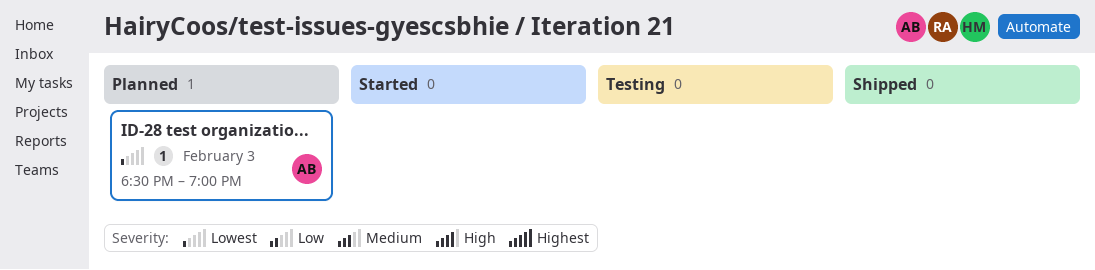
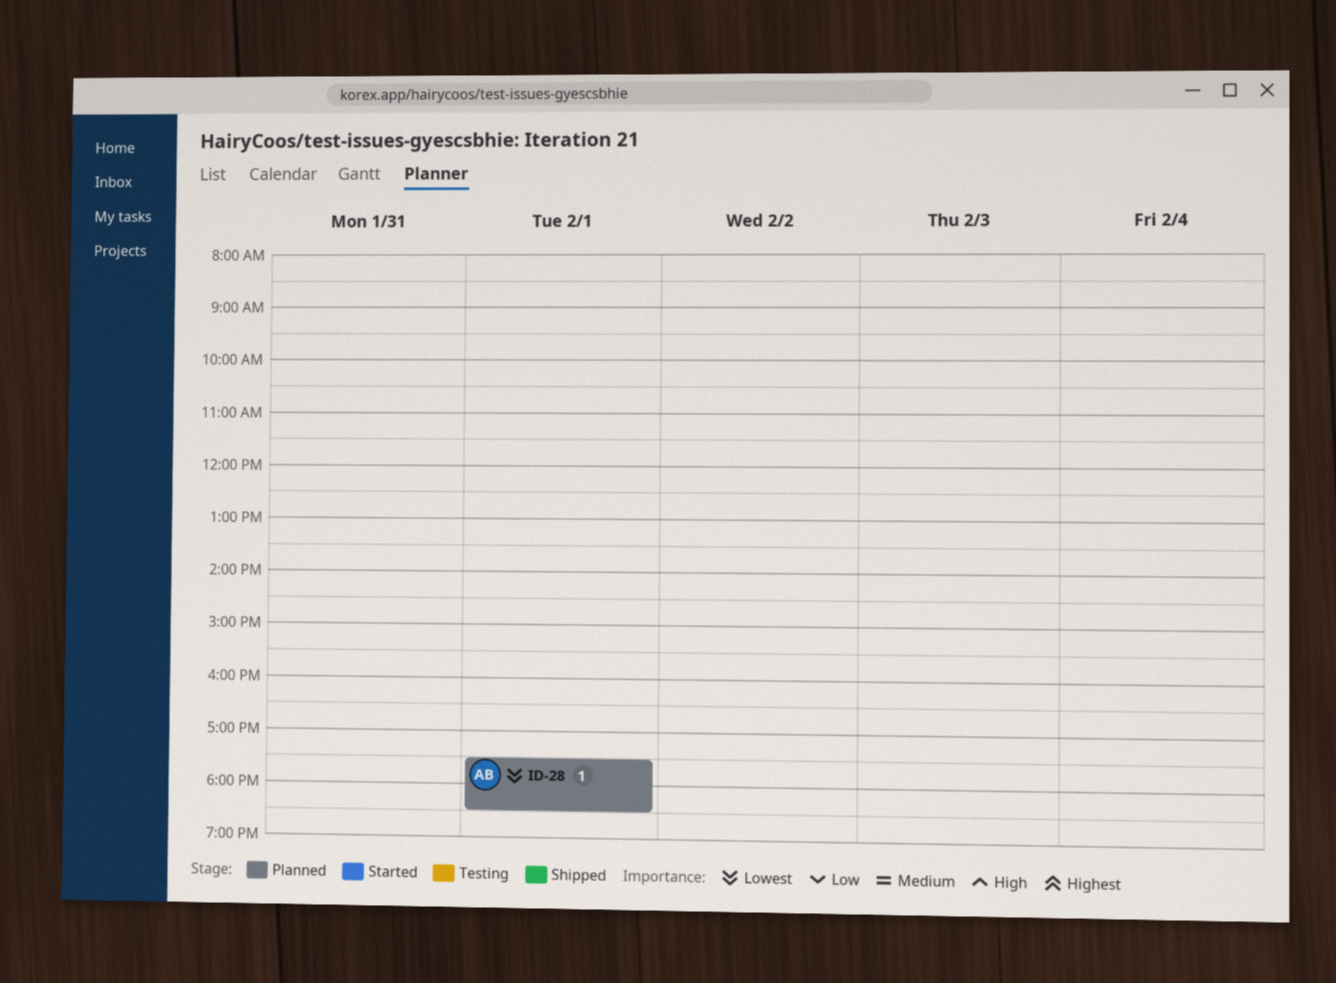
ID-28, day: Feb 3 -> Feb 1
ID-28, begins: 18:30 -> 17:30
ID-28, ends: 19:00 -> 18:30

